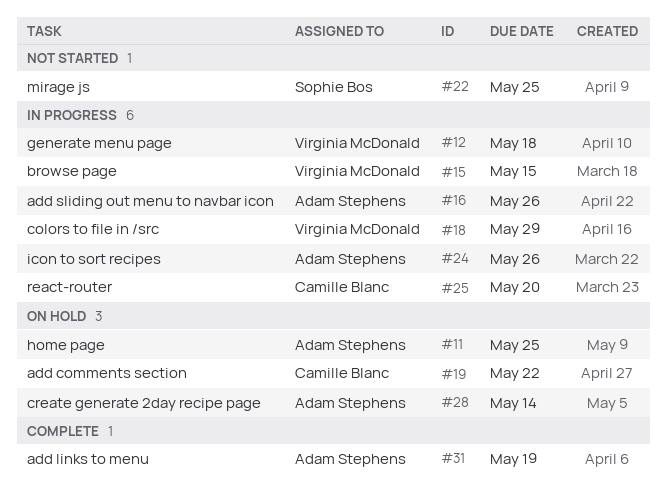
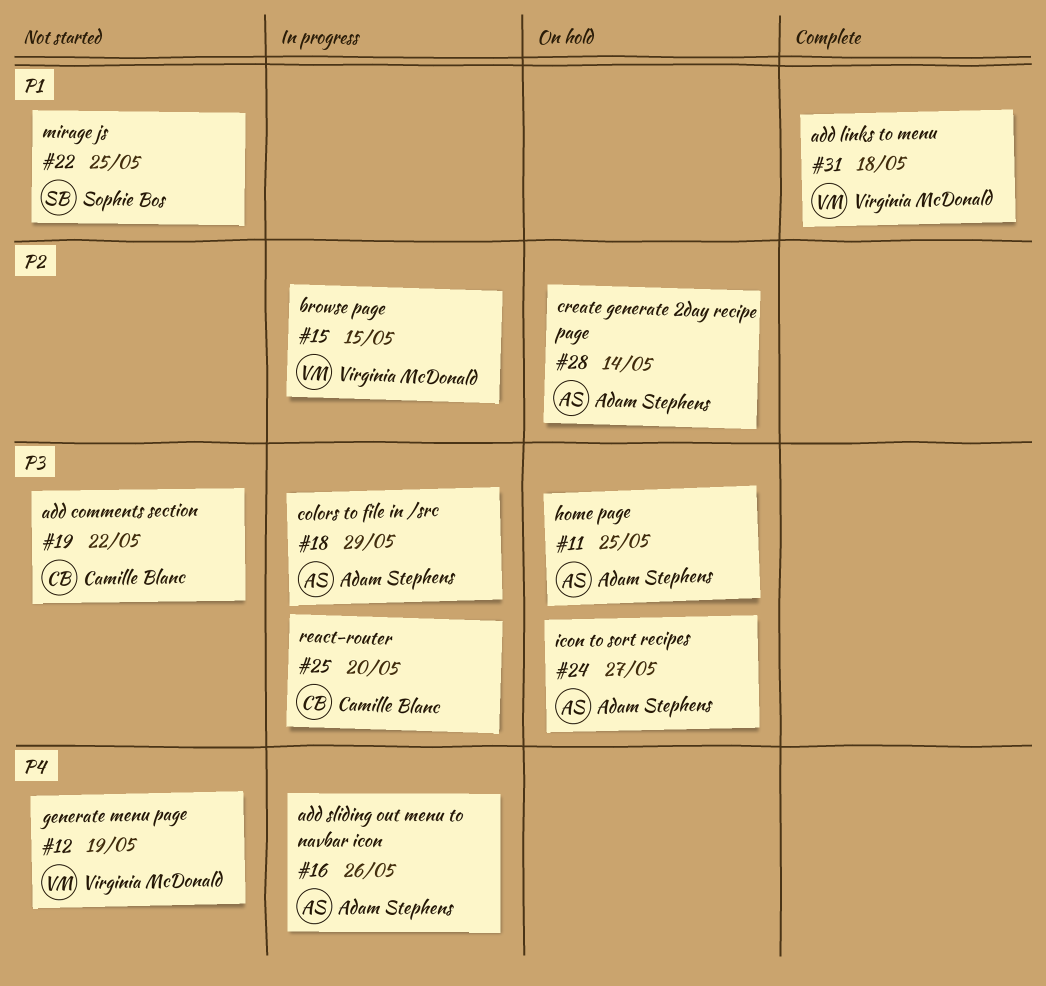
#12, status: In progress -> Not started
#12, due: May 18 -> May 19
#18, owner: Virginia McDonald -> Adam Stephens
#19, status: On hold -> Not started
#24, status: In progress -> On hold
#24, due: May 26 -> May 27
#31, owner: Adam Stephens -> Virginia McDonald
#31, due: May 19 -> May 18

